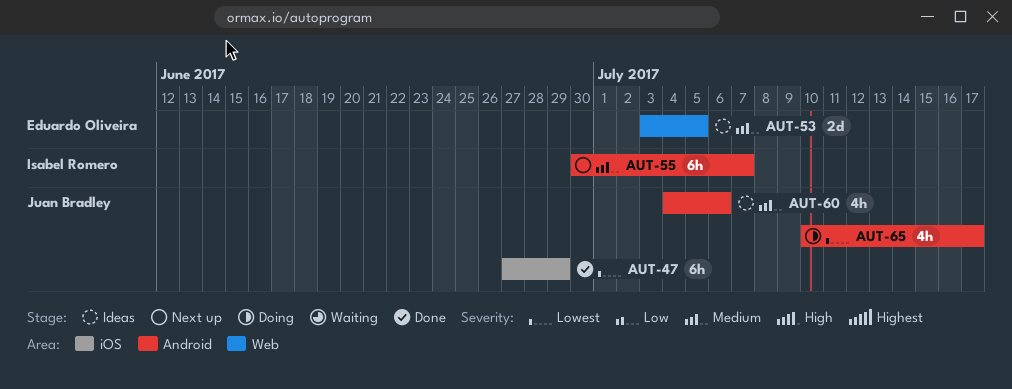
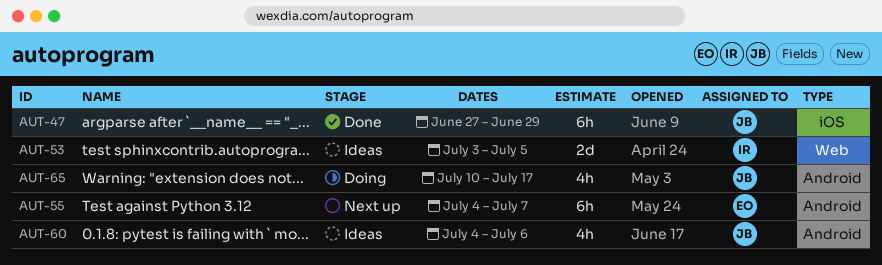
AUT-53, owner: Eduardo Oliveira -> Isabel Romero
AUT-55, owner: Isabel Romero -> Eduardo Oliveira
AUT-55, start: Jun 30 -> Jul 4

